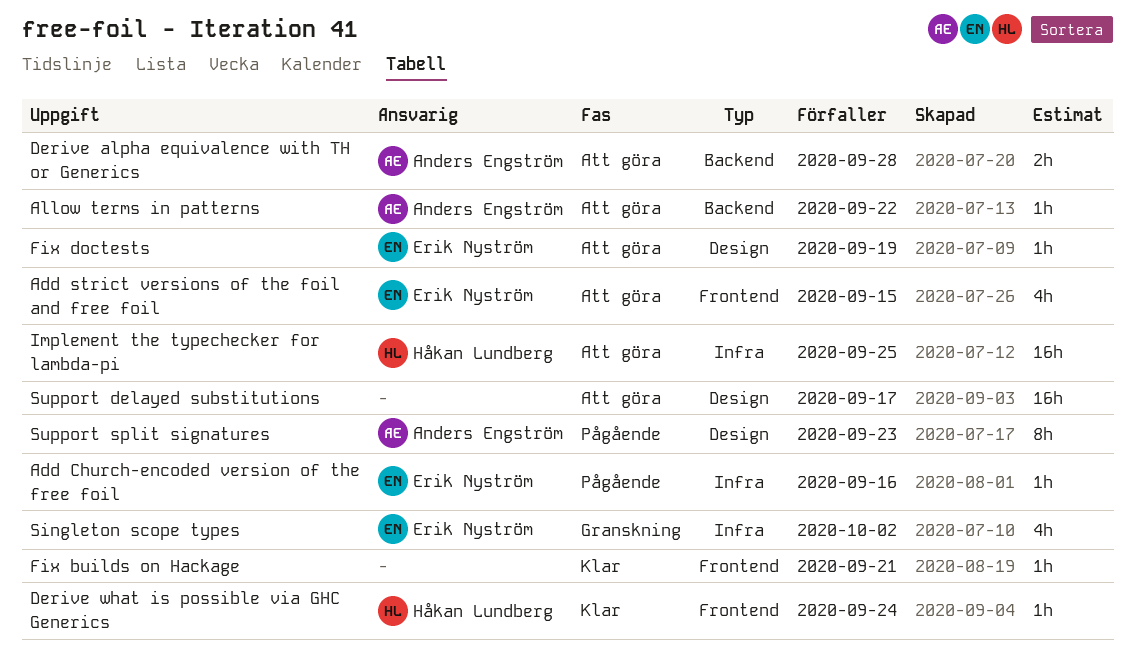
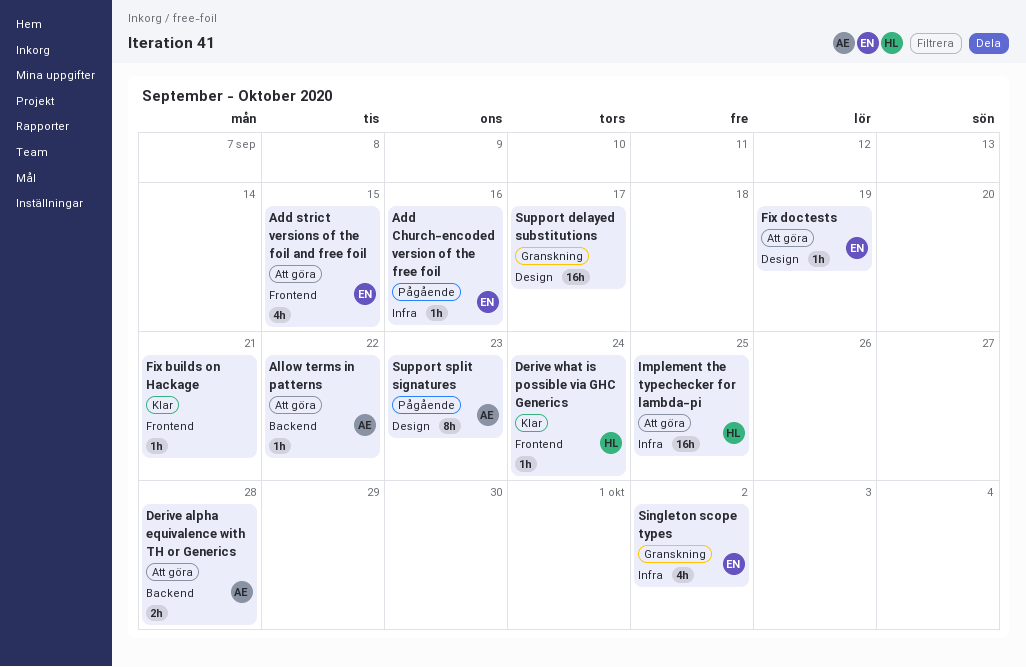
Support delayed substitutions, status: Att göra -> Granskning

